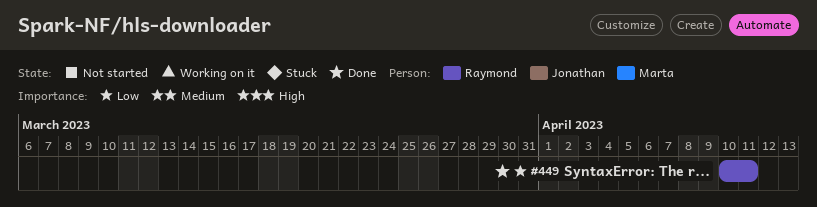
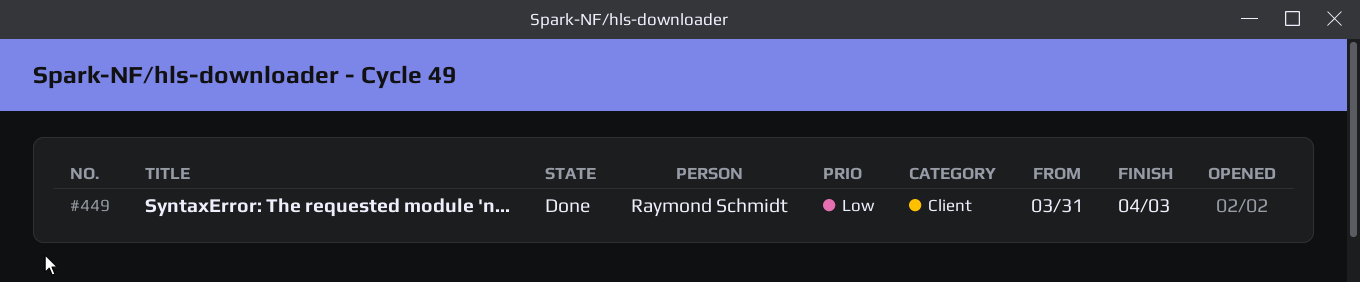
#449, start: Apr 10 -> Mar 31
#449, due: Apr 11 -> Apr 3

